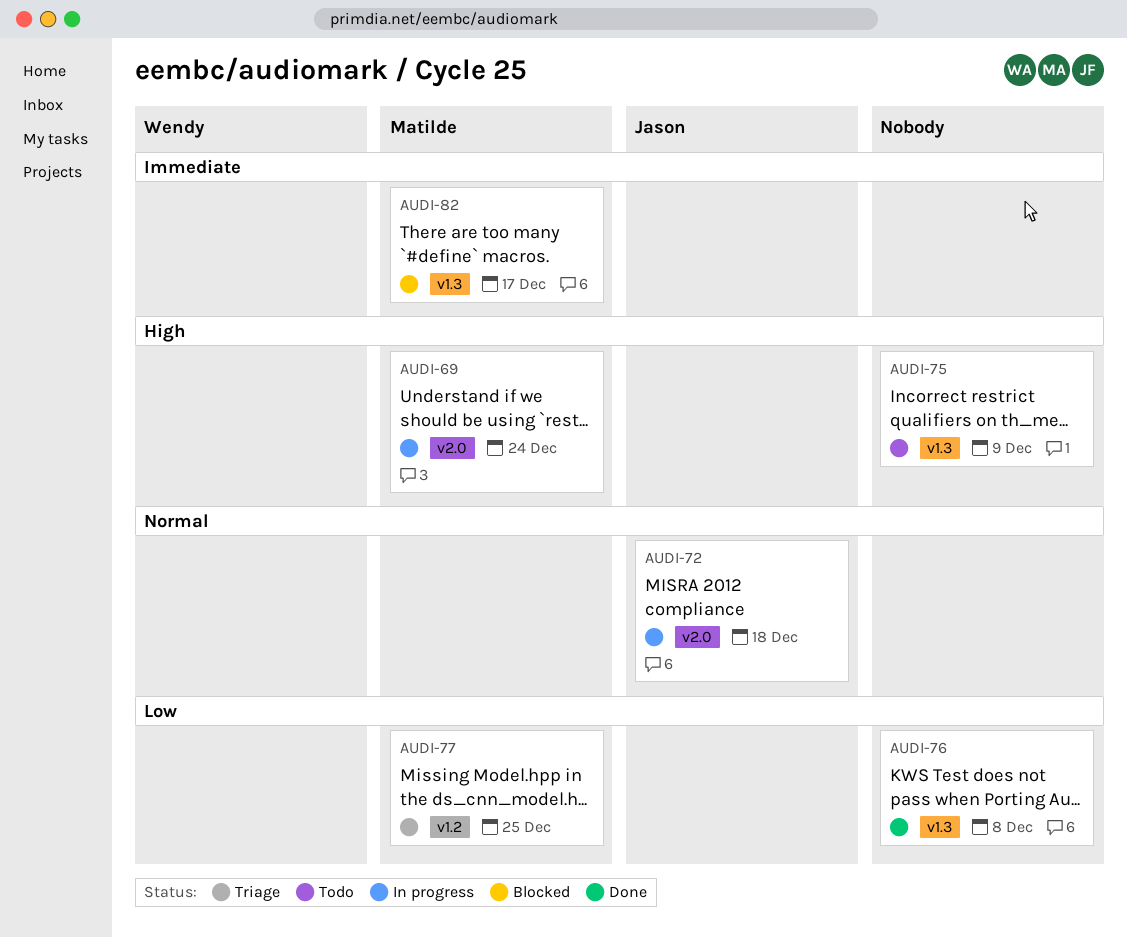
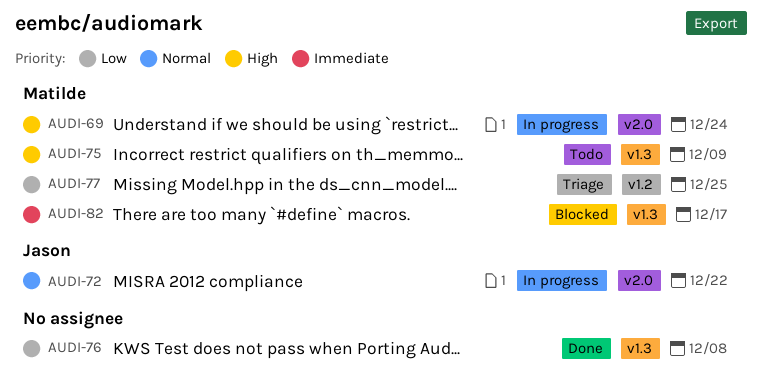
AUDI-72, due: Dec 18 -> Dec 22
AUDI-75, owner: none -> Matilde

